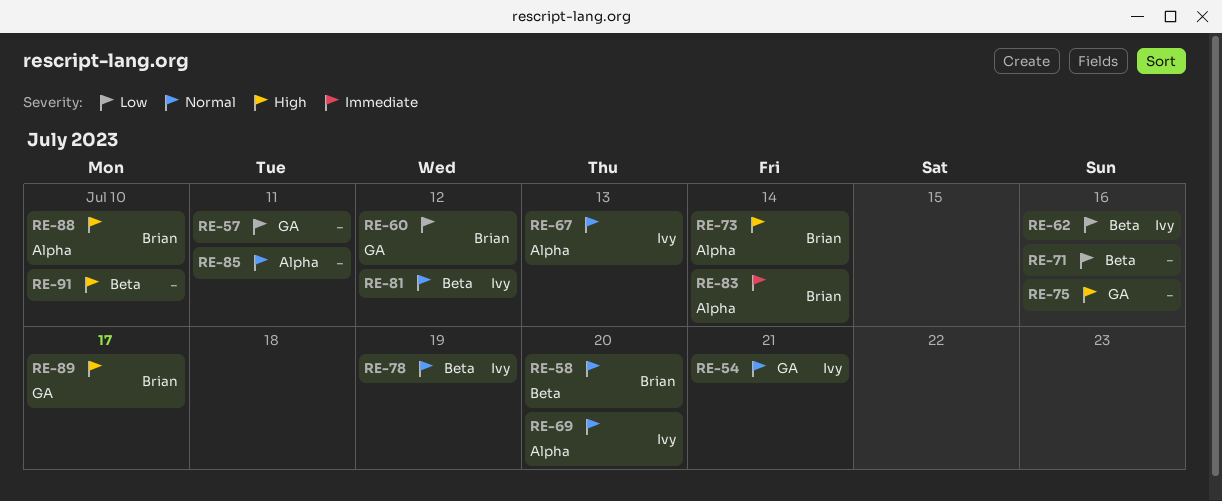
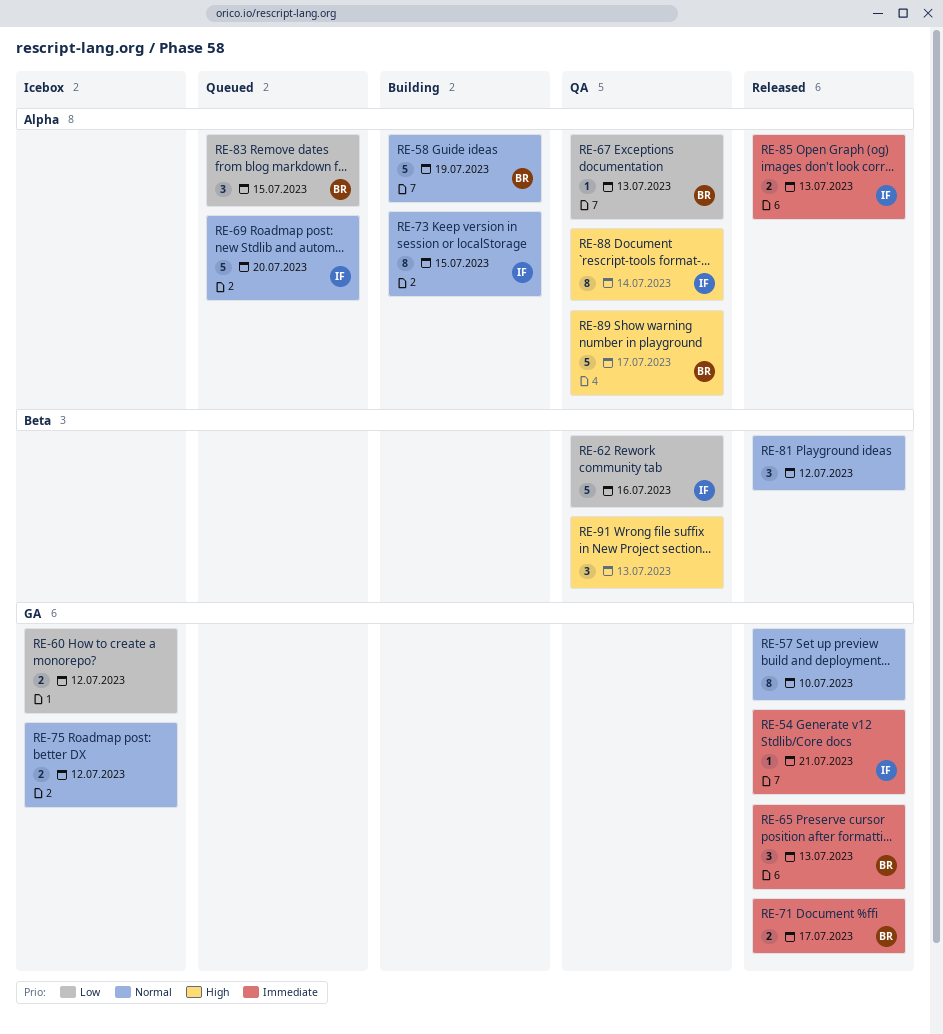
RE-54, priority: Normal -> Immediate
RE-57, priority: Low -> Normal
RE-57, due: Jul 11 -> Jul 10
RE-58, label: Beta -> Alpha
RE-58, due: Jul 20 -> Jul 19
RE-60, owner: Brian -> none
RE-65: none -> present
RE-67, owner: Ivy -> Brian
RE-67, priority: Normal -> Low
RE-71, owner: none -> Brian
RE-71, priority: Low -> Immediate
RE-71, label: Beta -> GA
RE-71, due: Jul 16 -> Jul 17
RE-73, owner: Brian -> Ivy
RE-73, priority: High -> Normal
RE-73, due: Jul 14 -> Jul 15
RE-75, priority: High -> Normal
RE-75, due: Jul 16 -> Jul 12
RE-78: present -> none
RE-81, owner: Ivy -> none
RE-83, priority: Immediate -> Low
RE-83, due: Jul 14 -> Jul 15
RE-85, owner: none -> Ivy
RE-85, priority: Normal -> Immediate
RE-85, due: Jul 11 -> Jul 13
RE-88, owner: Brian -> Ivy
RE-88, due: Jul 10 -> Jul 14
RE-89, label: GA -> Alpha
RE-91, due: Jul 10 -> Jul 13

